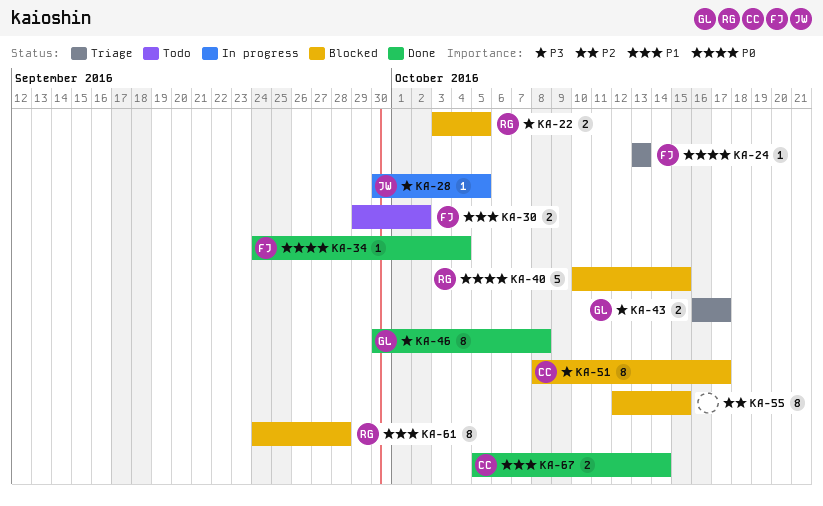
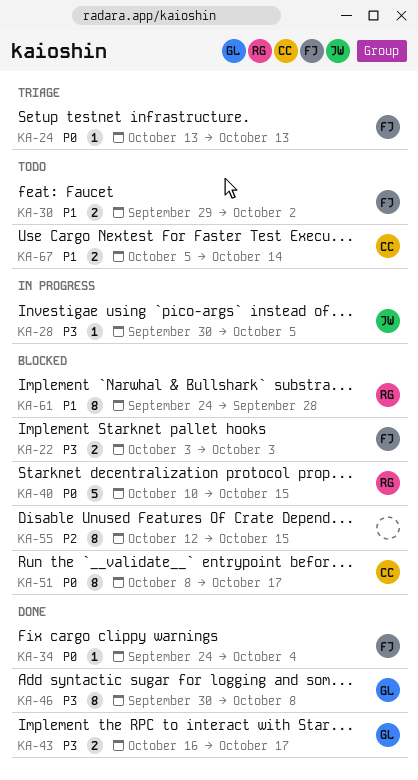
KA-22, owner: RG -> FJ
KA-22, due: Oct 5 -> Oct 3
KA-43, status: Triage -> Done
KA-51, priority: P3 -> P0
KA-67, status: Done -> Todo

